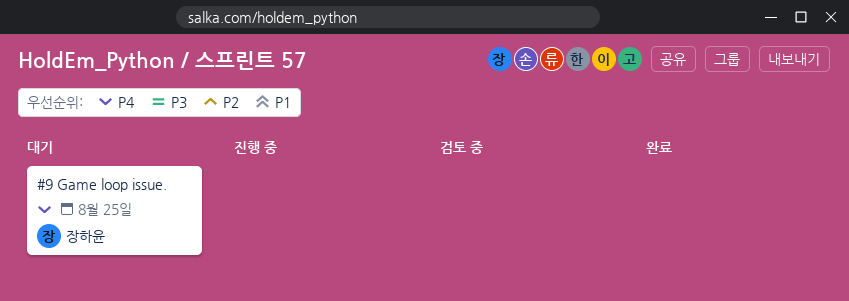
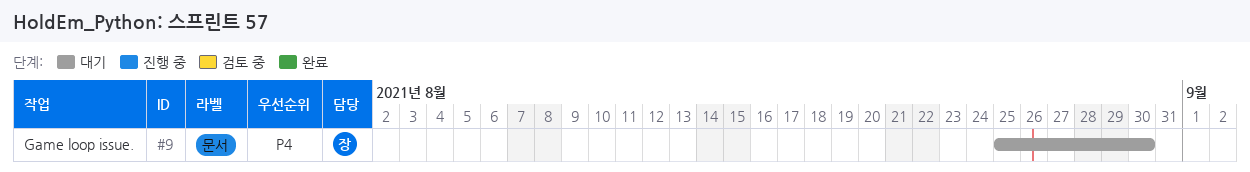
#9, due: Aug 25 -> Aug 30

